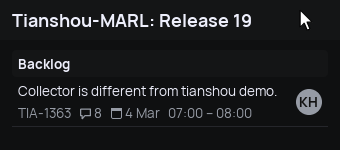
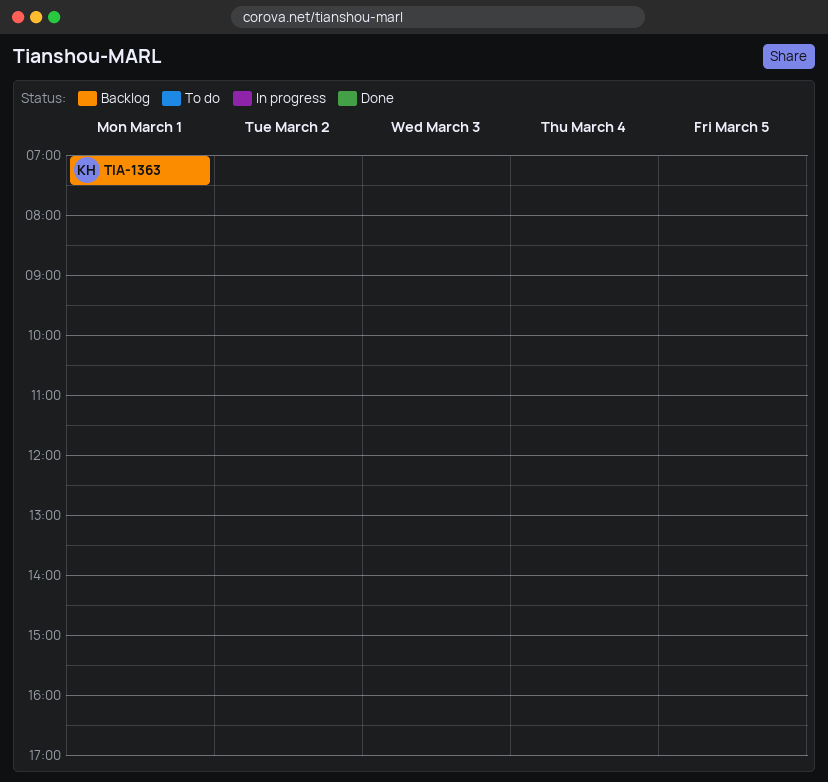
TIA-1363, day: Mar 4 -> Mar 1
TIA-1363, ends: 08:00 -> 07:30

